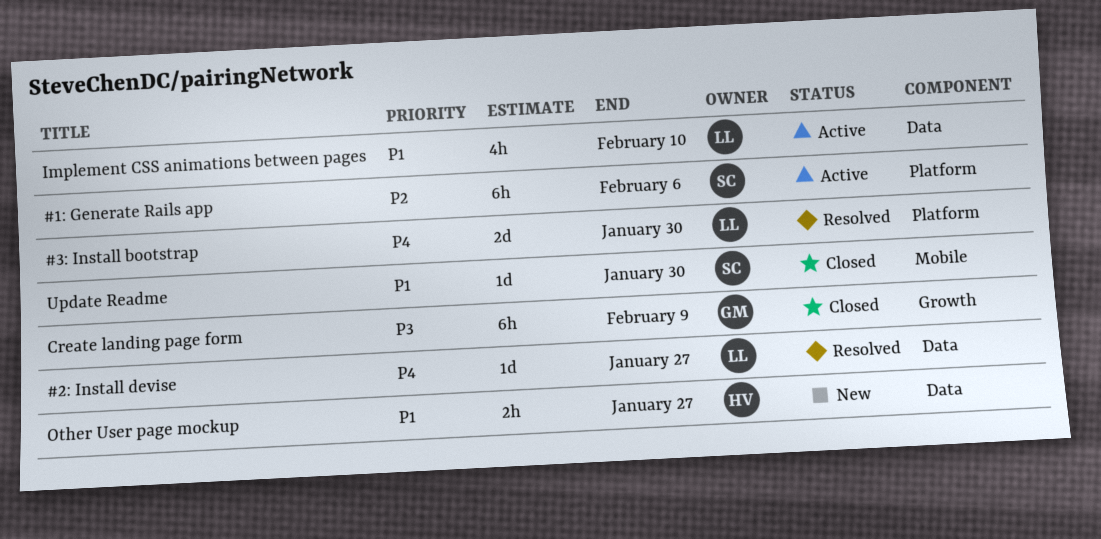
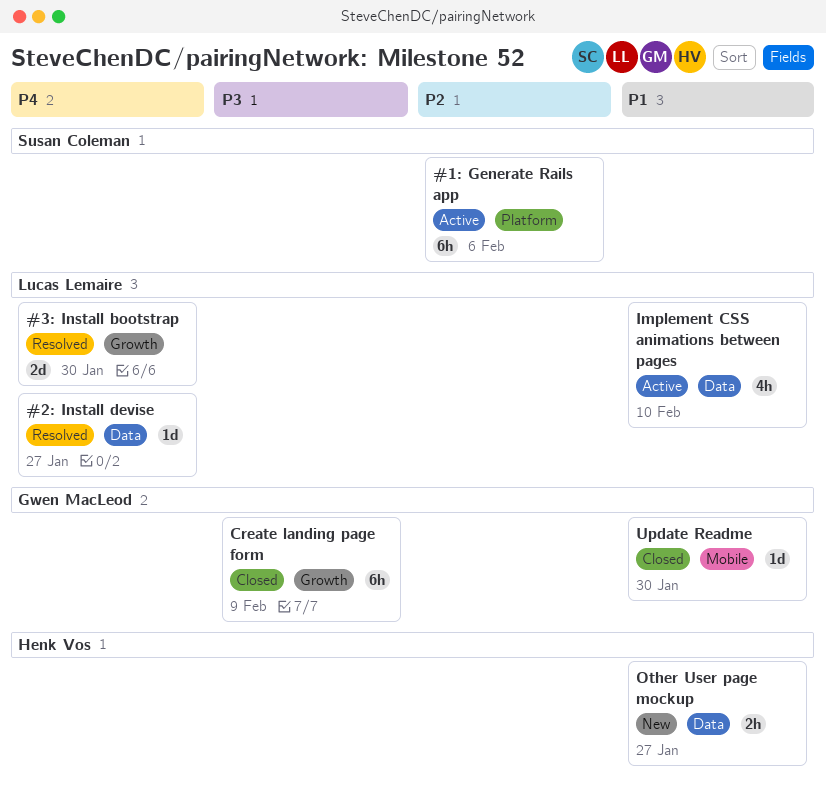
#3: Install bootstrap, label: Platform -> Growth
Update Readme, owner: Susan Coleman -> Gwen MacLeod

